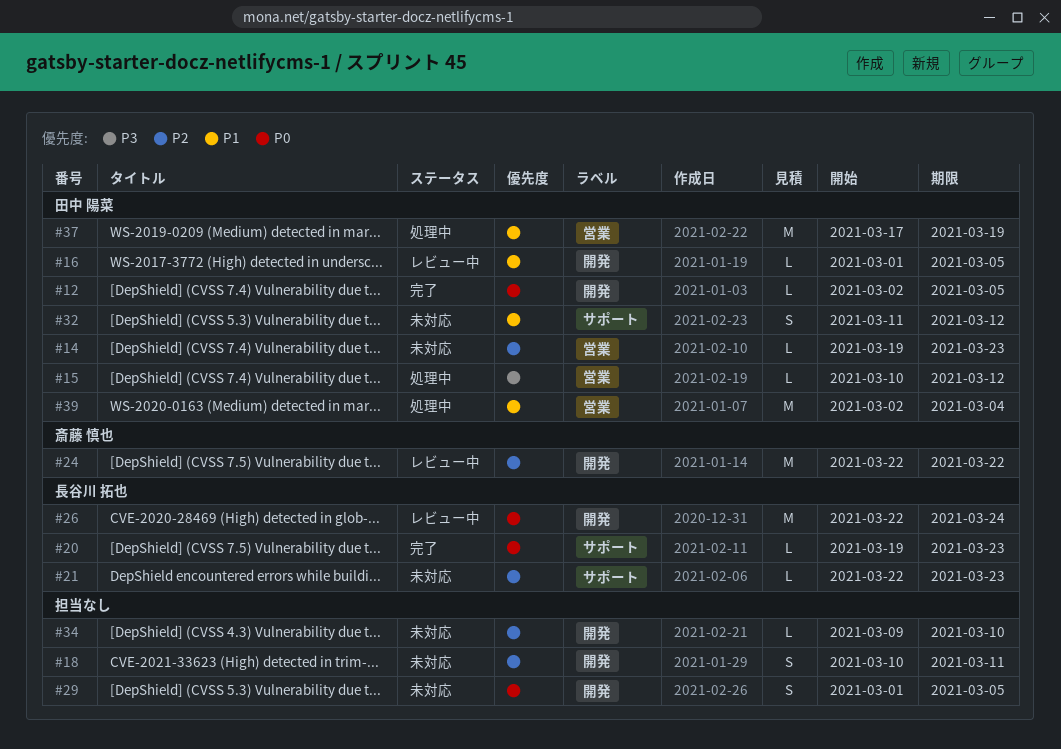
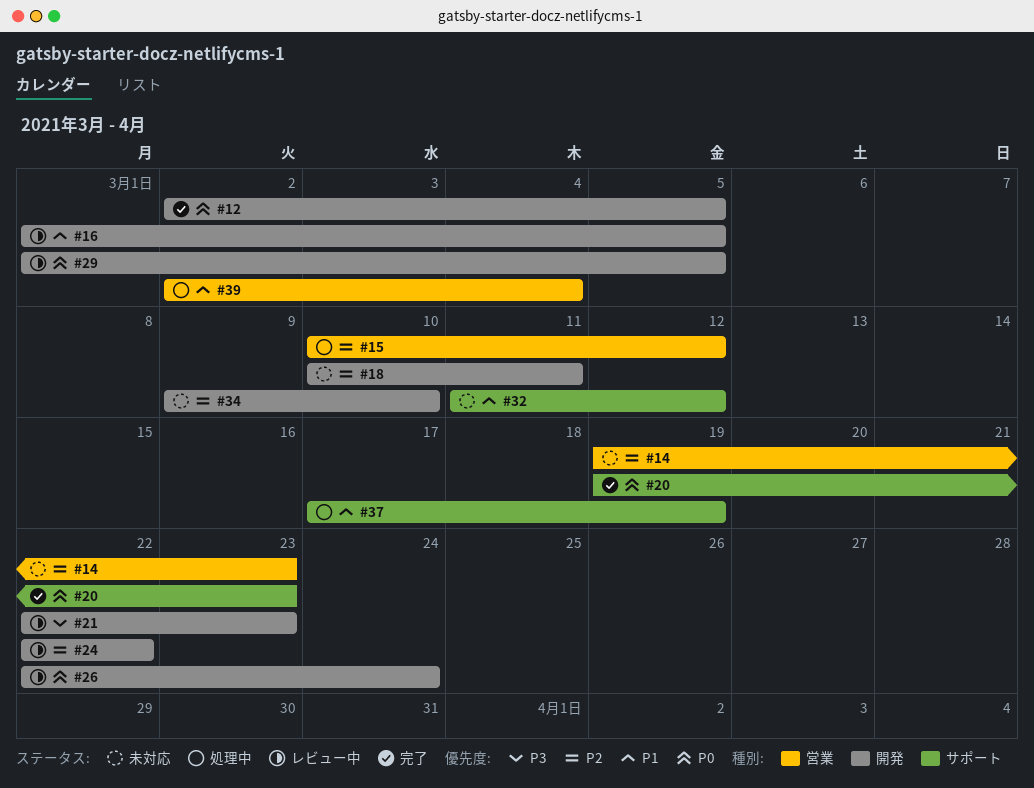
#15, priority: P3 -> P2
#21, status: 未対応 -> レビュー中
#21, priority: P2 -> P3
#21, label: サポート -> 開発
#29, status: 未対応 -> レビュー中
#37, label: 営業 -> サポート

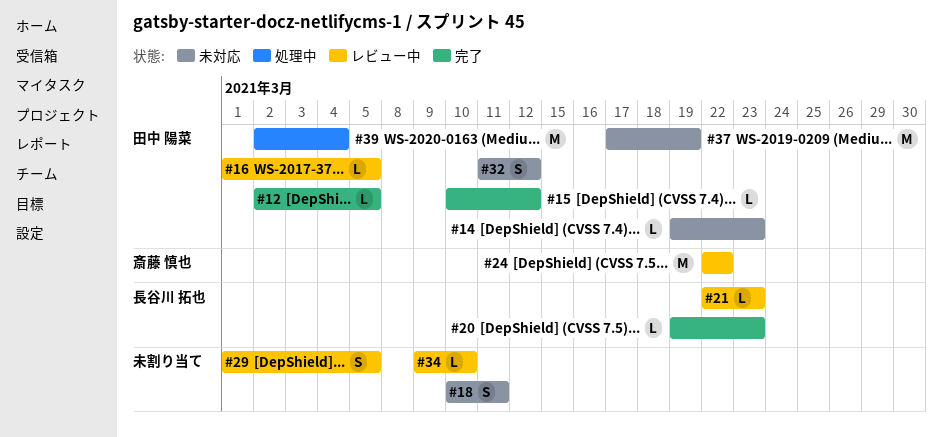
#15, status: 処理中 -> 完了
#26: present -> none
#34, status: 未対応 -> レビュー中
#37, status: 処理中 -> 未対応

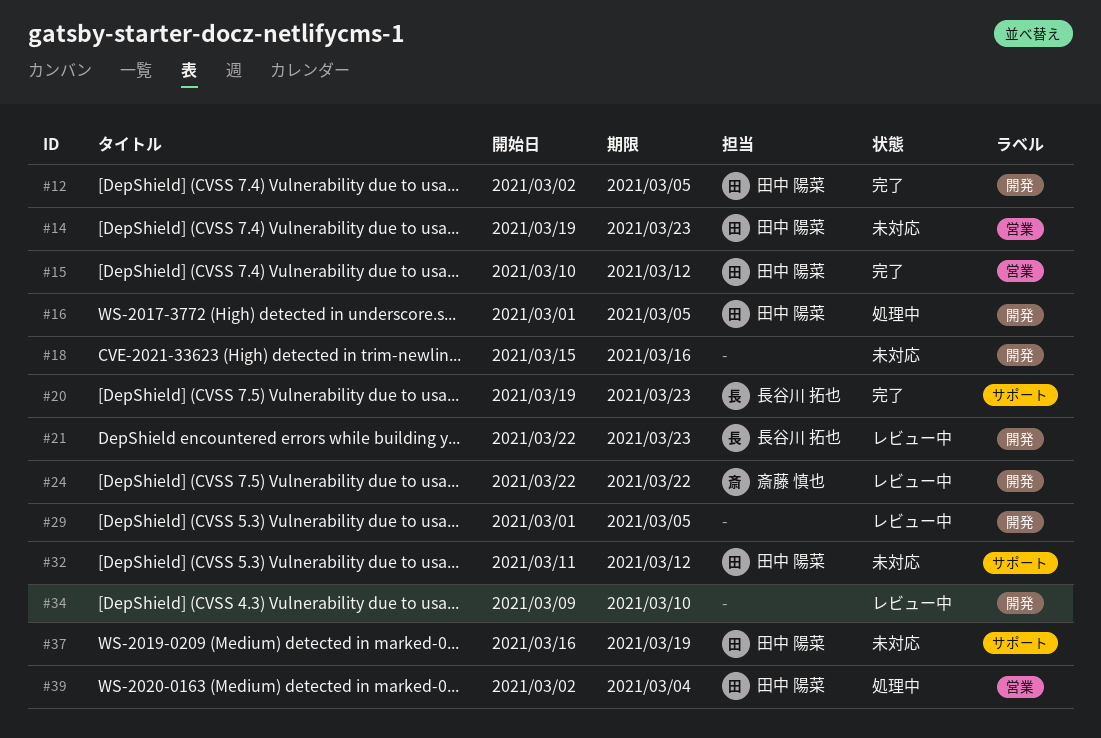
#16, status: レビュー中 -> 処理中
#18, start: Mar 10 -> Mar 15
#18, due: Mar 11 -> Mar 16
#37, start: Mar 17 -> Mar 16

